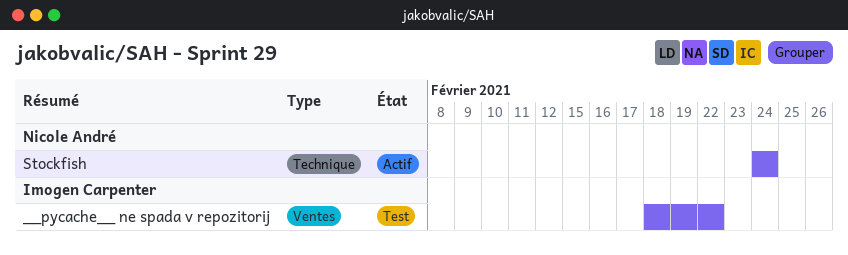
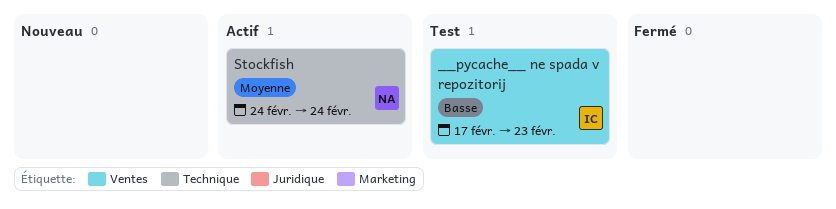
__pycache__ ne spada v repozitorij, start: Feb 18 -> Feb 17
__pycache__ ne spada v repozitorij, due: Feb 22 -> Feb 23

